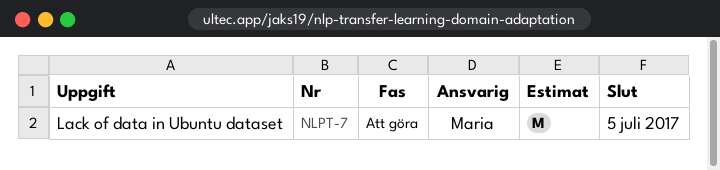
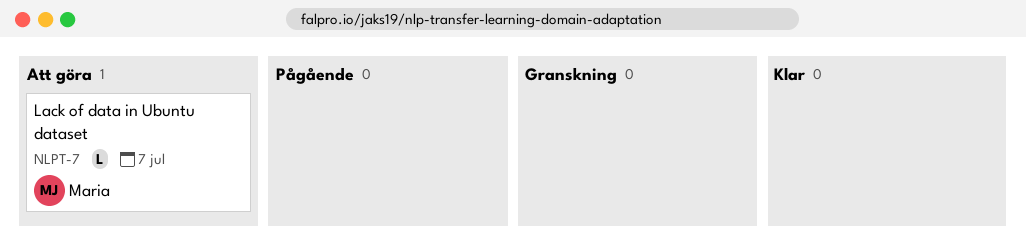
NLPT-7, estimate: M -> L
NLPT-7, due: Jul 5 -> Jul 7

